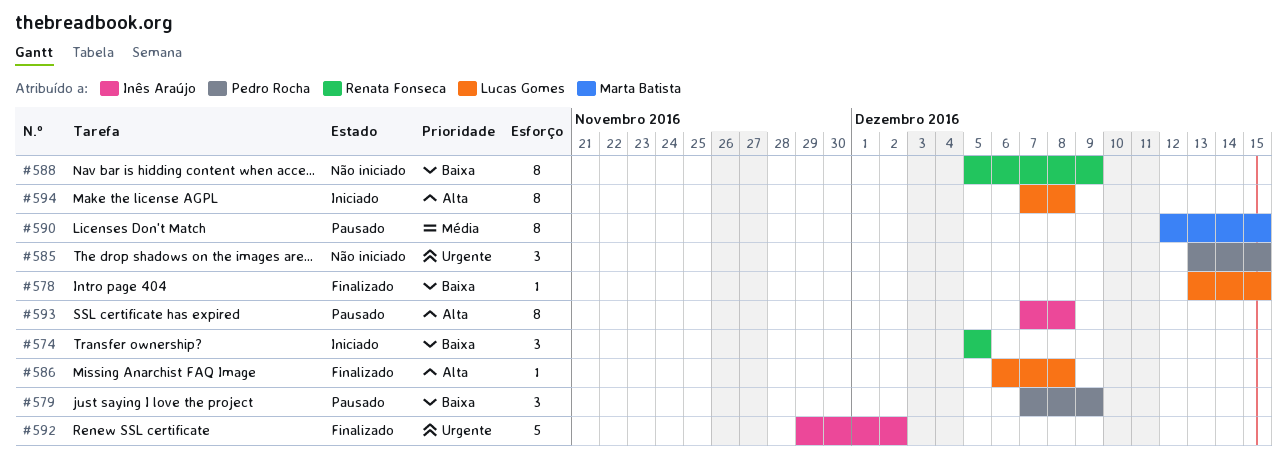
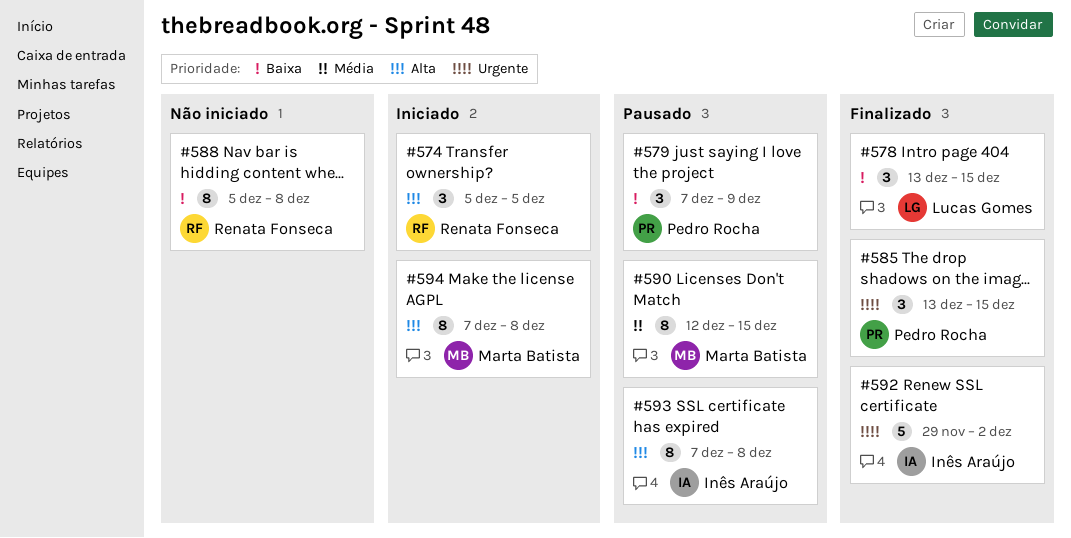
#574, priority: Baixa -> Alta
#578, estimate: 1 -> 3
#585, status: Não iniciado -> Finalizado
#586: present -> none
#588, due: Dec 9 -> Dec 8
#594, owner: Lucas Gomes -> Marta Batista

